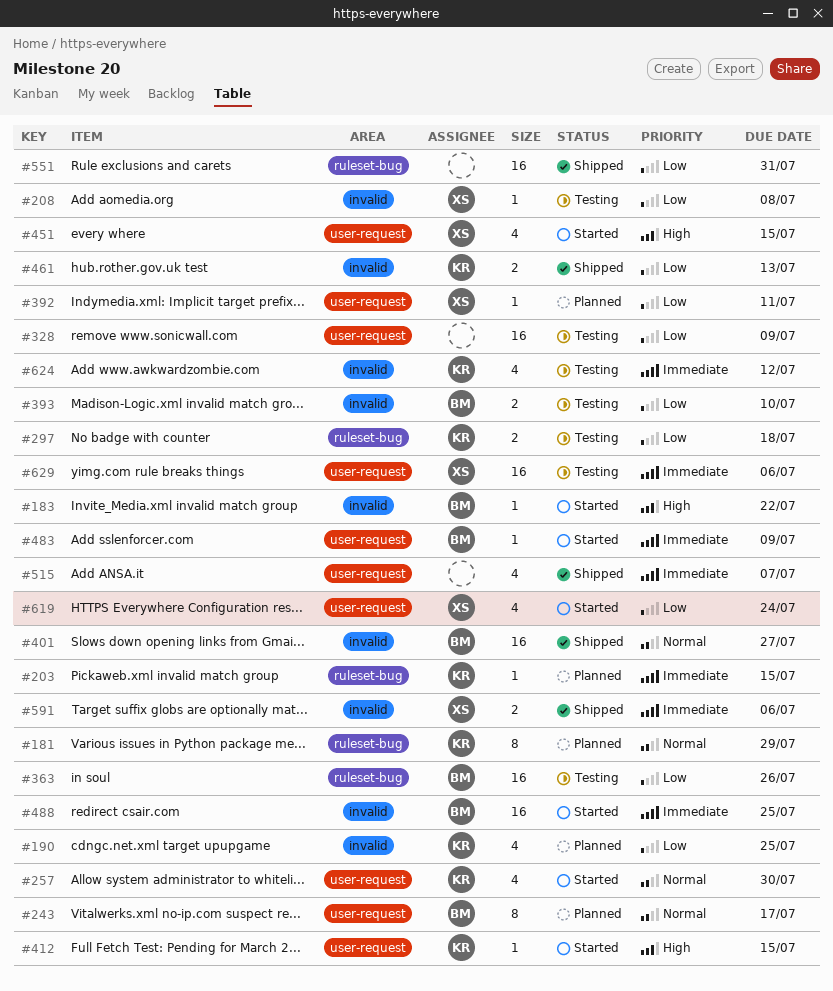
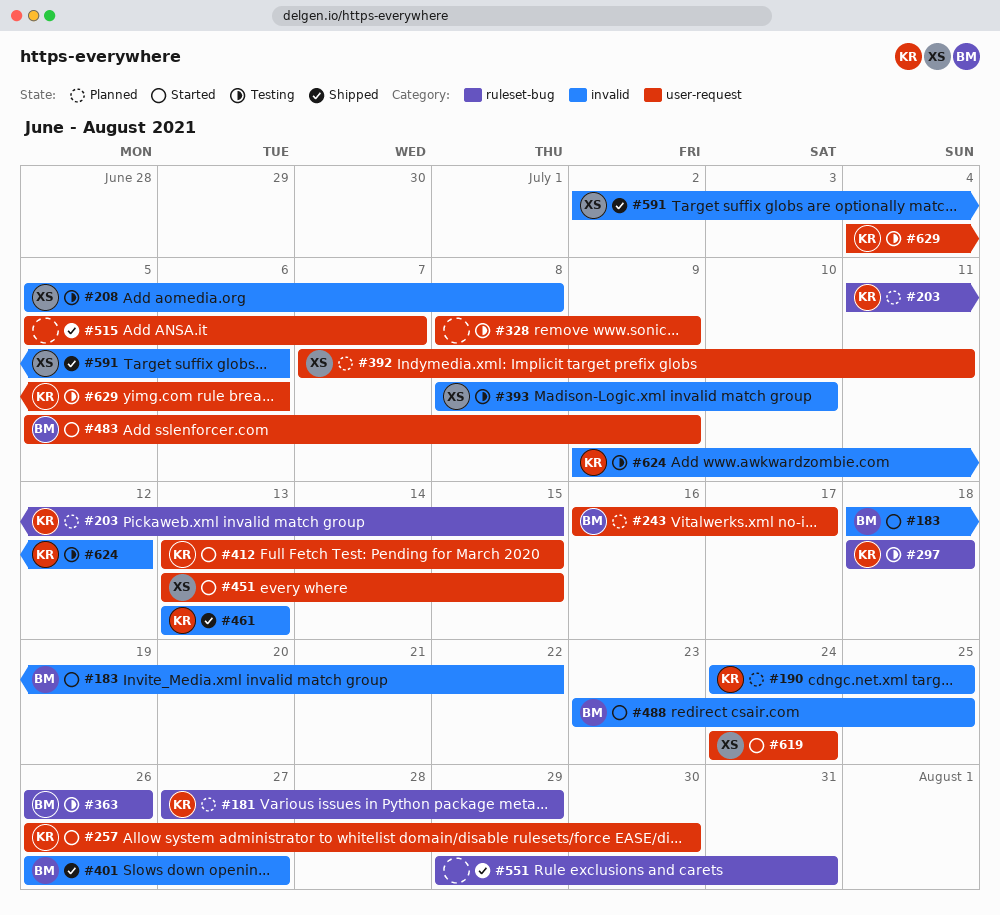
#393, owner: BM -> XS
#629, owner: XS -> KR

